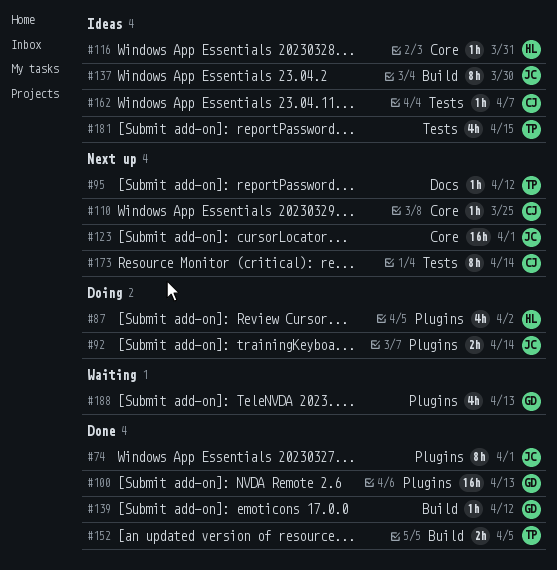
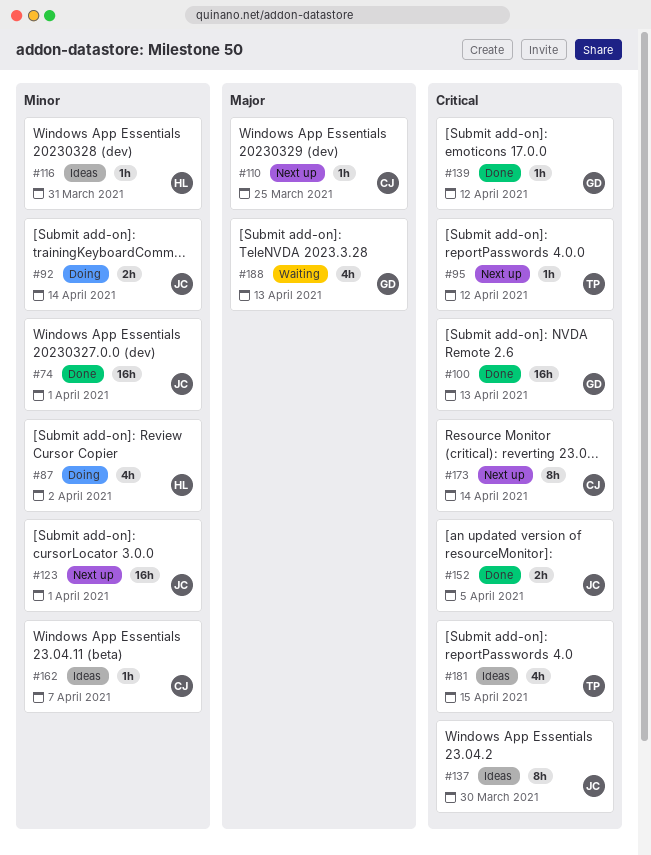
#74, estimate: 8h -> 16h
#152, owner: TP -> JC

